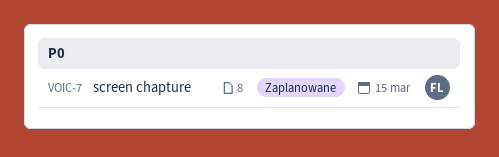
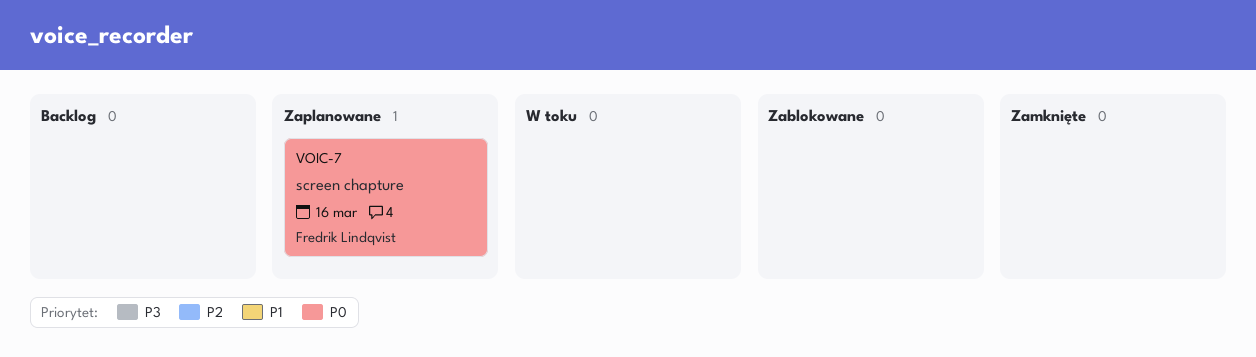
VOIC-7, due: Mar 15 -> Mar 16

